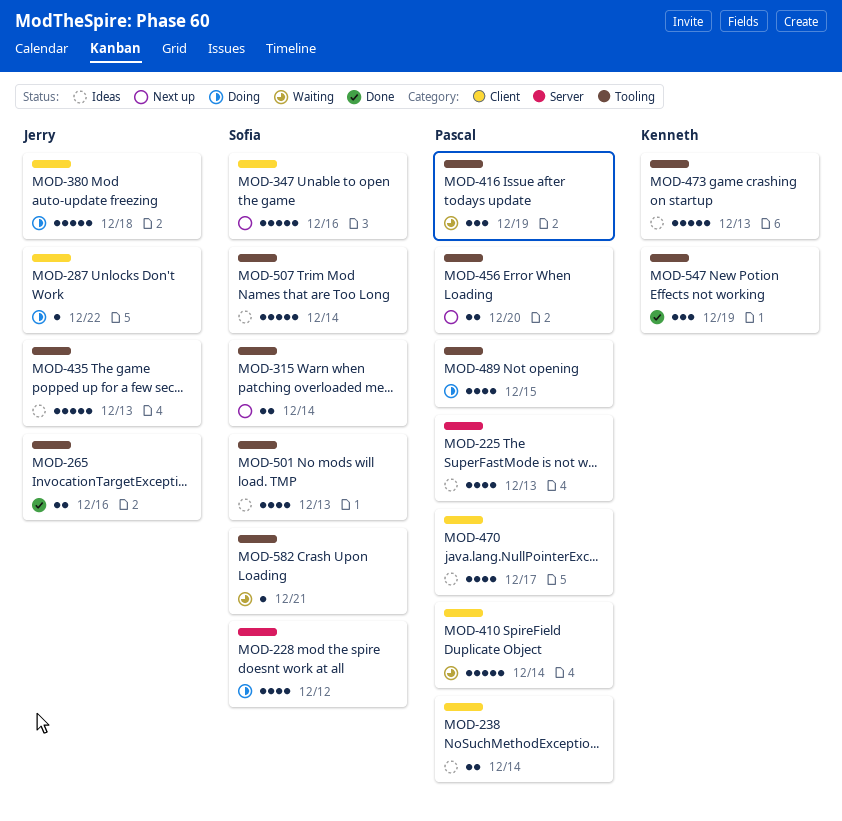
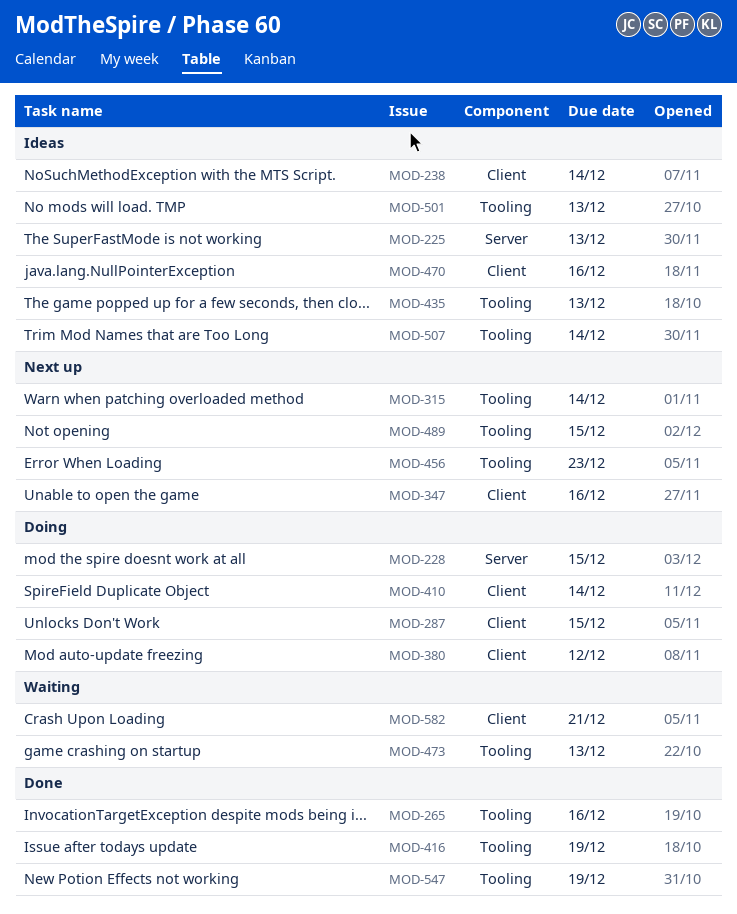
MOD-228, due: Dec 12 -> Dec 15
MOD-287, due: Dec 22 -> Dec 15
MOD-380, due: Dec 18 -> Dec 12
MOD-410, status: Waiting -> Doing
MOD-416, status: Waiting -> Done
MOD-456, due: Dec 20 -> Dec 23
MOD-470, due: Dec 17 -> Dec 16
MOD-473, status: Ideas -> Waiting
MOD-489, status: Doing -> Next up
MOD-582, label: Tooling -> Client

